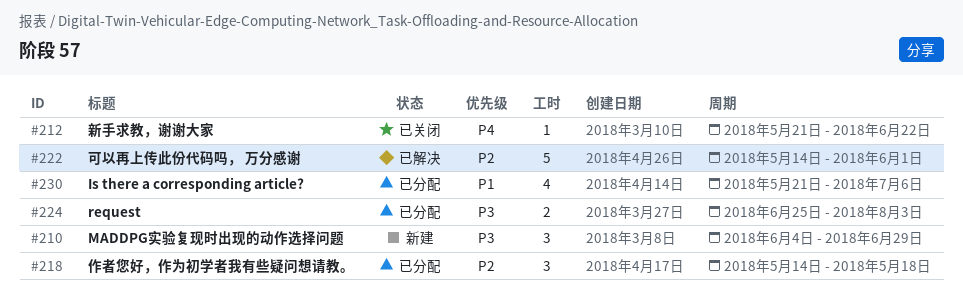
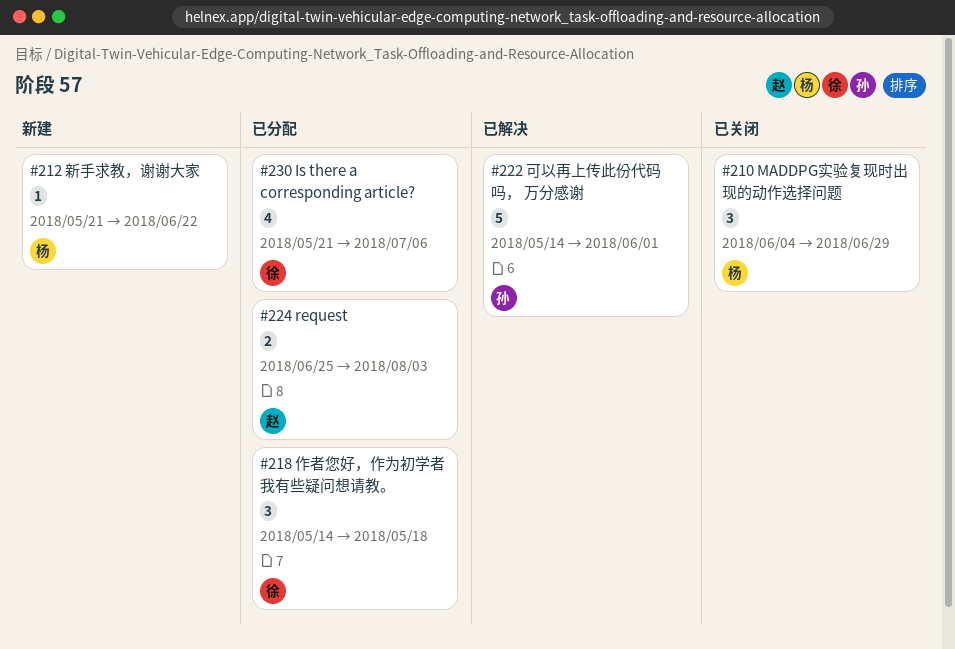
#210, status: 新建 -> 已关闭
#212, status: 已关闭 -> 新建

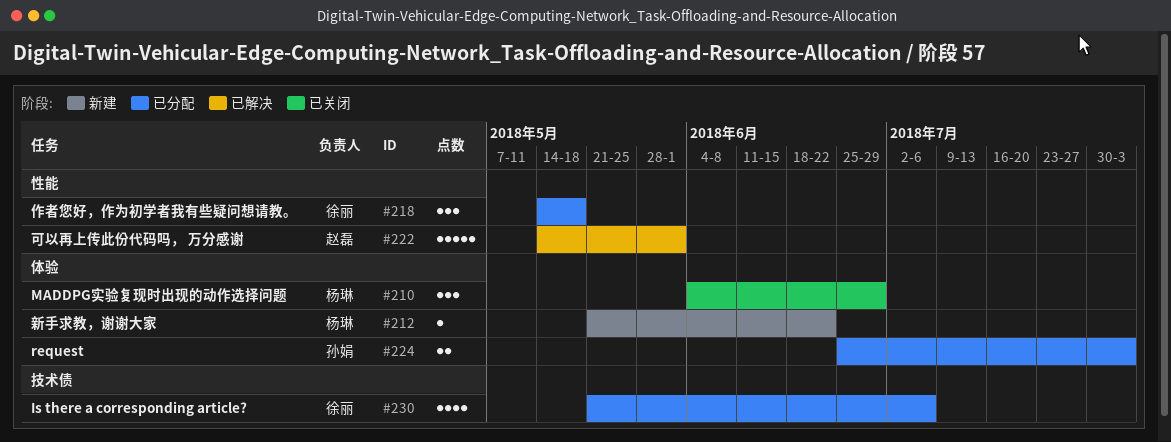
#222, owner: 孙娟 -> 赵磊
#224, owner: 赵磊 -> 孙娟

